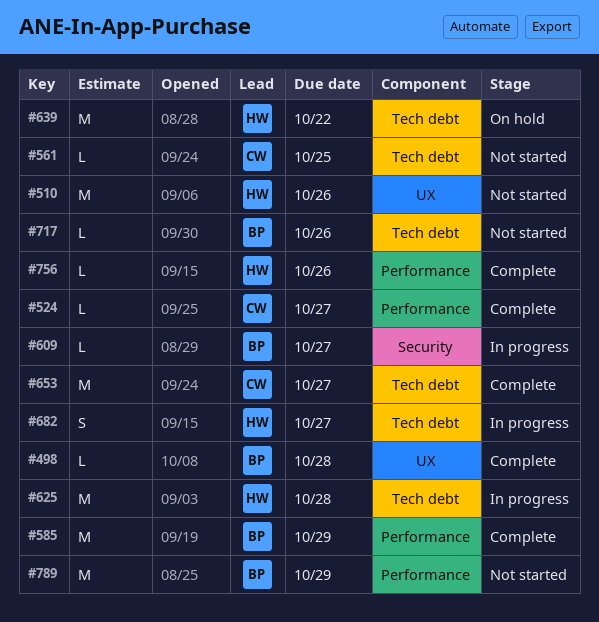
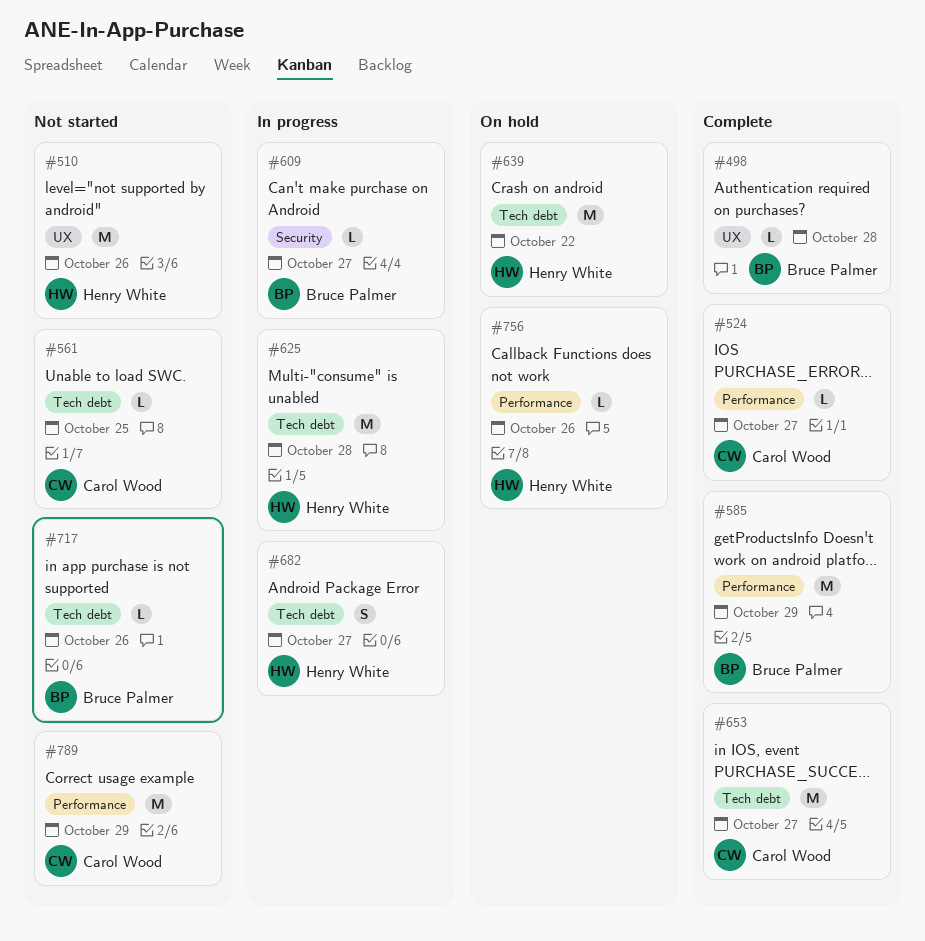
#756, status: Complete -> On hold
#789, owner: Bruce Palmer -> Carol Wood

